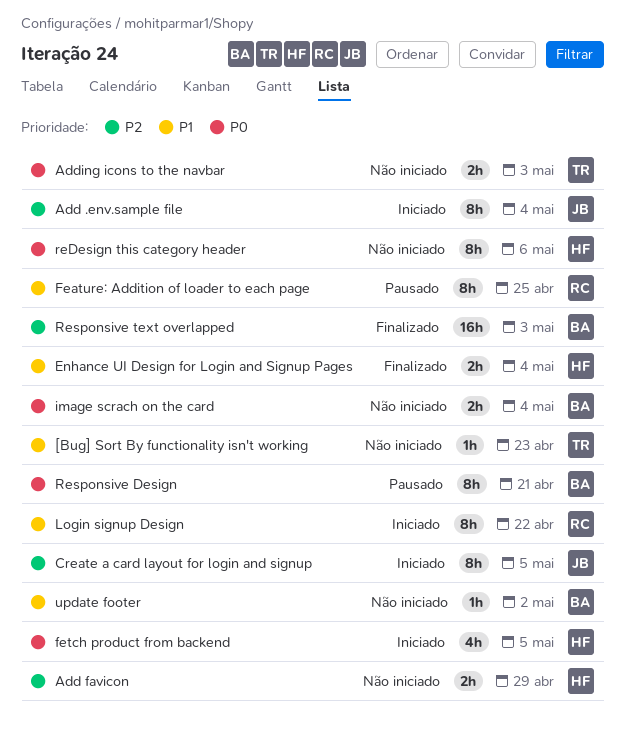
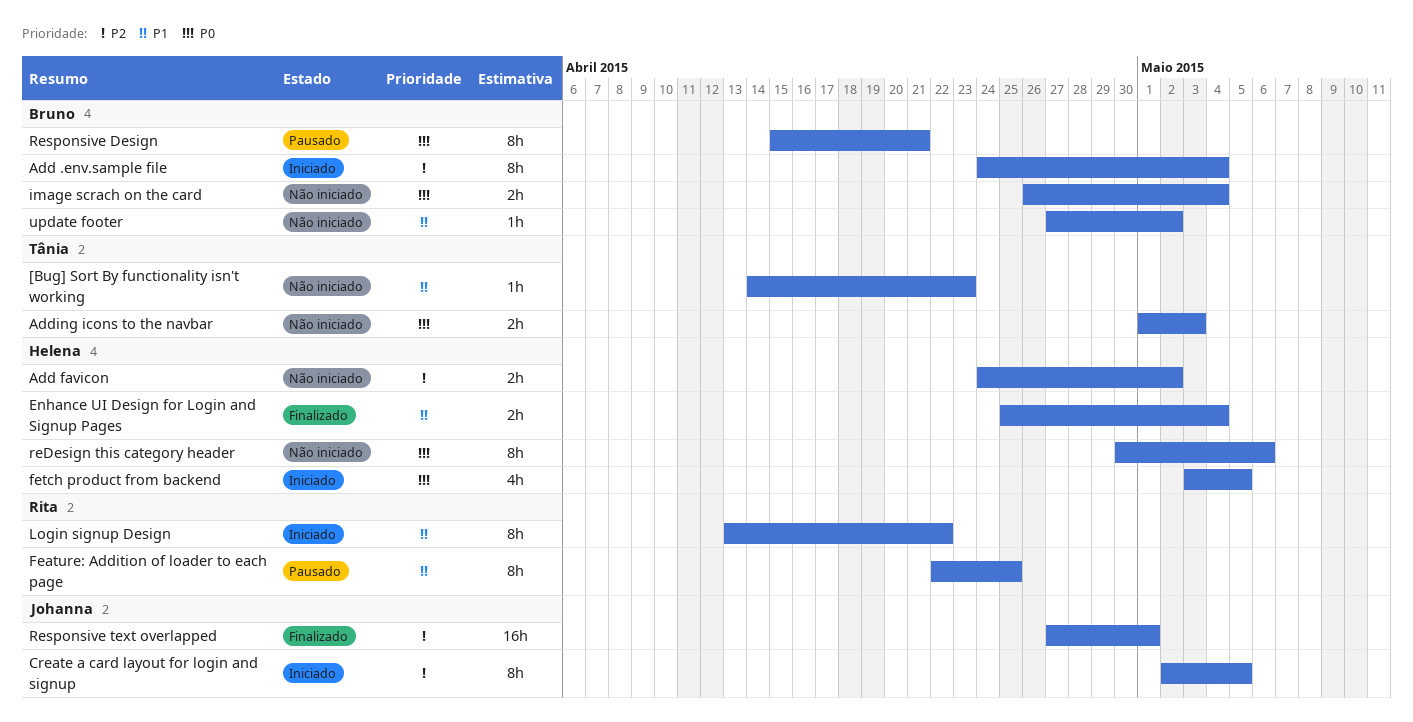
Add .env.sample file, owner: Johanna -> Bruno
Add favicon, due: Apr 29 -> May 2
Responsive text overlapped, owner: Bruno -> Johanna
Responsive text overlapped, due: May 3 -> May 1

